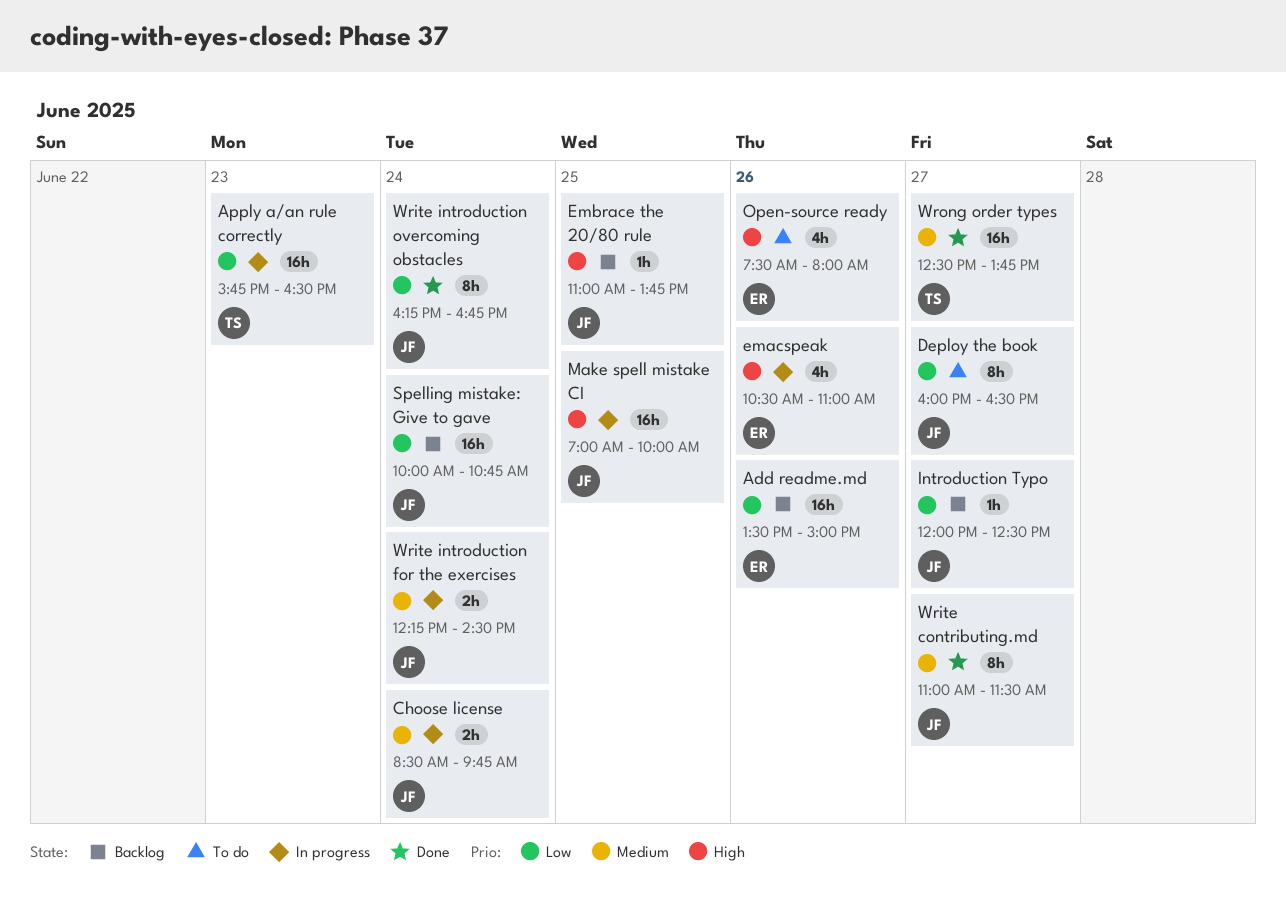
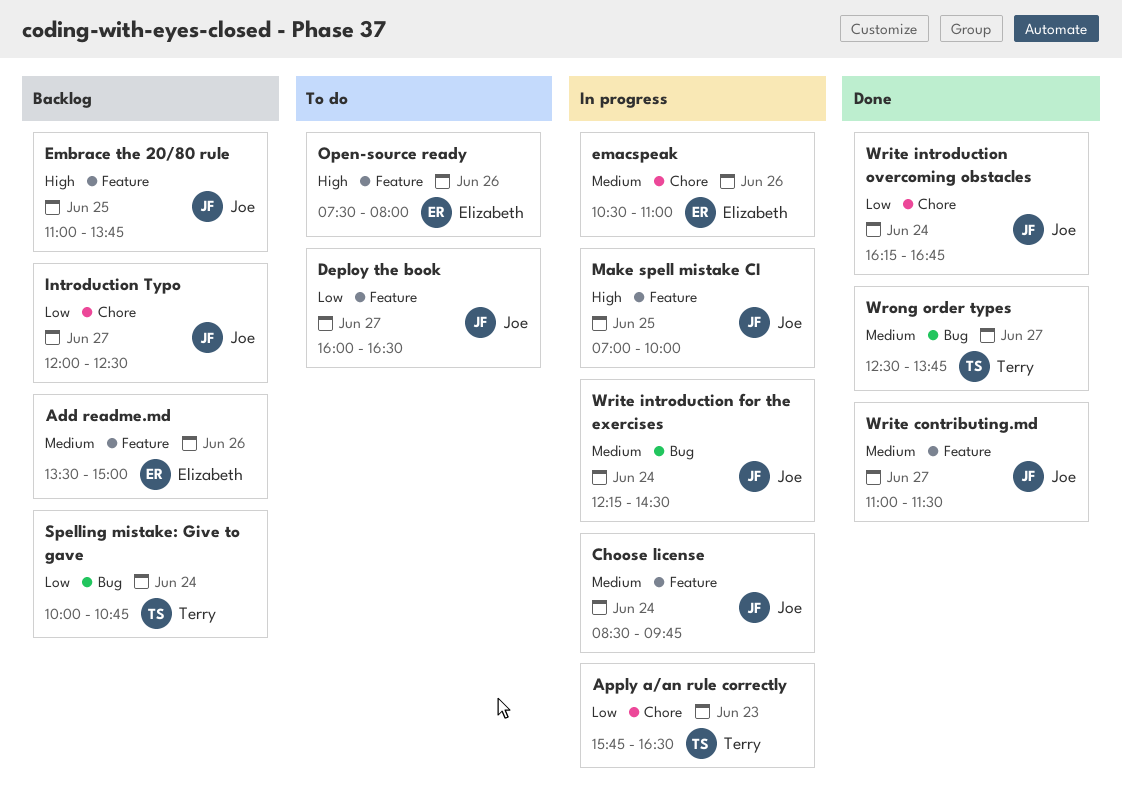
Add readme.md, priority: Low -> Medium
emacspeak, priority: High -> Medium
Spelling mistake: Give to gave, owner: Joe -> Terry

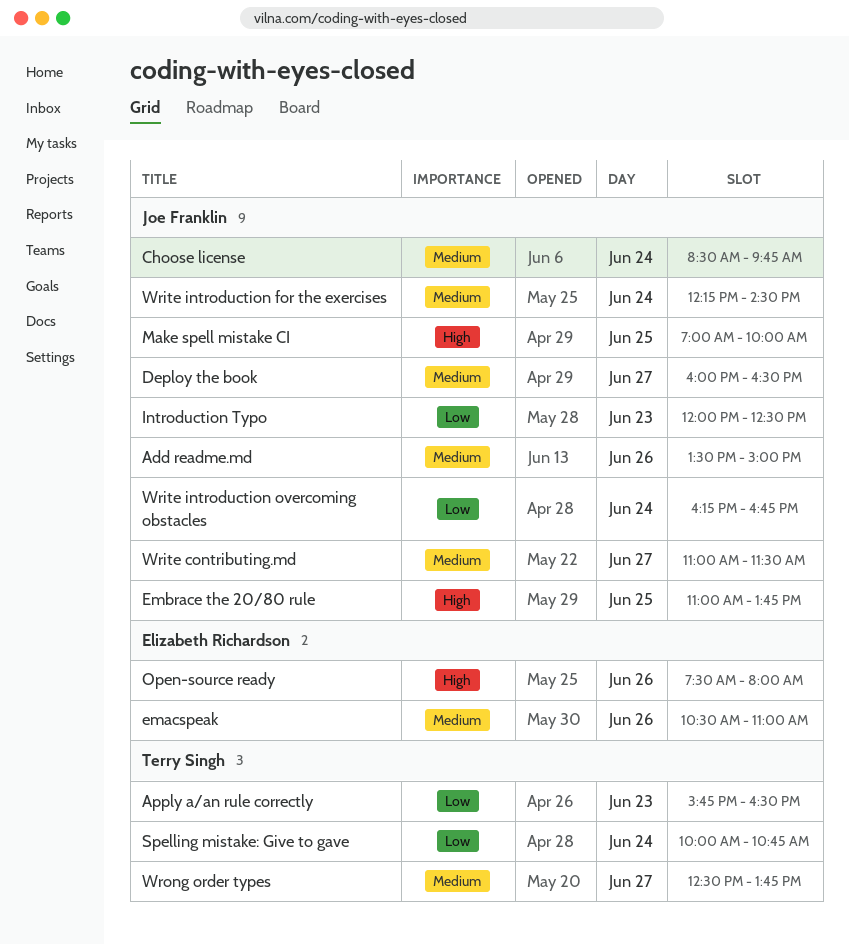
Add readme.md, owner: Elizabeth Richardson -> Joe Franklin
Deploy the book, priority: Low -> Medium
Introduction Typo, day: Jun 27 -> Jun 23

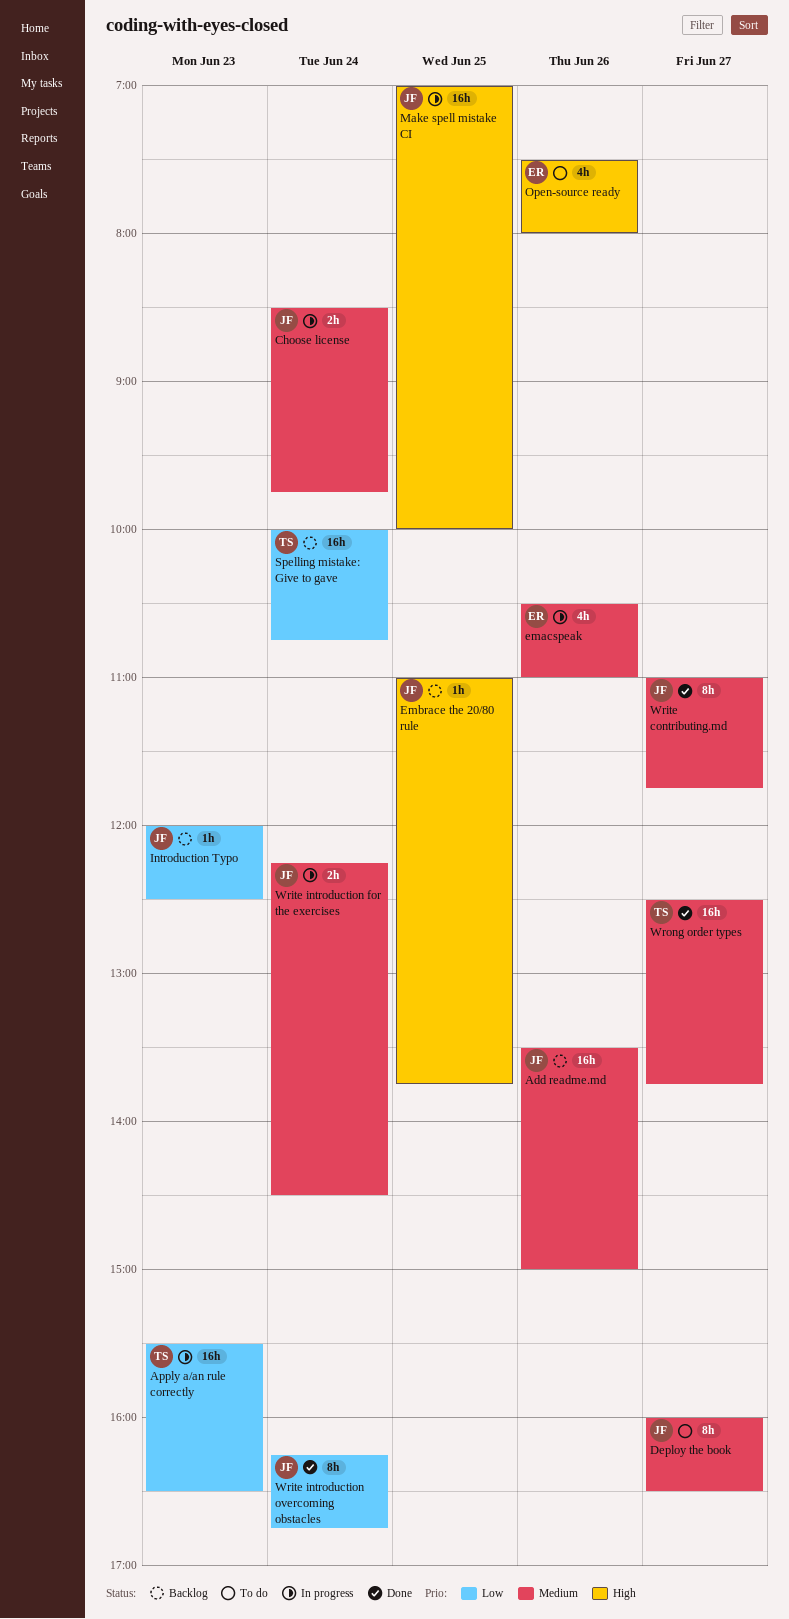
Apply a/an rule correctly, begins: 15:45 -> 15:30
Write contributing.md, ends: 11:30 -> 11:45

